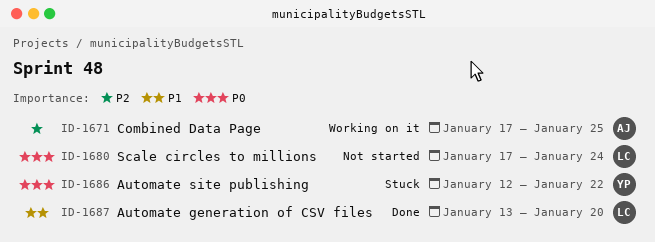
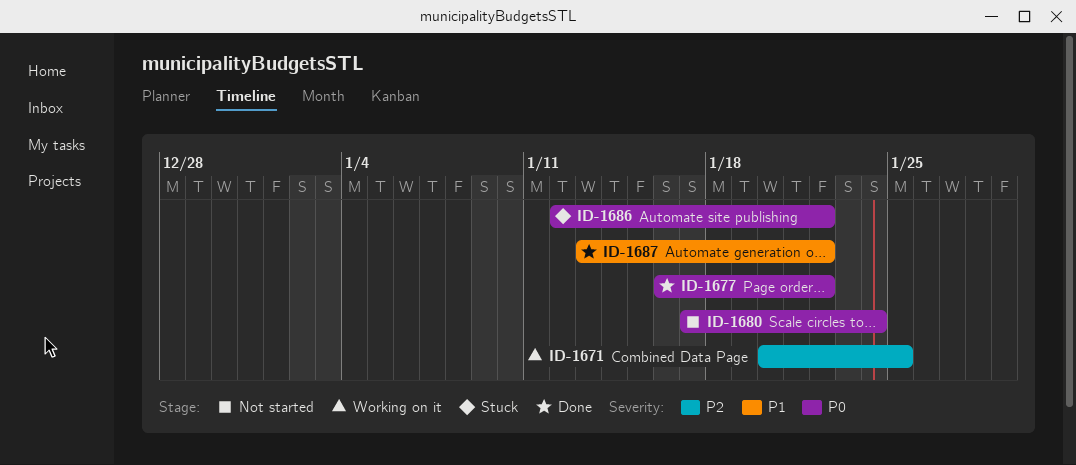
ID-1671, start: Jan 17 -> Jan 20
ID-1677: none -> present
ID-1687, due: Jan 20 -> Jan 22

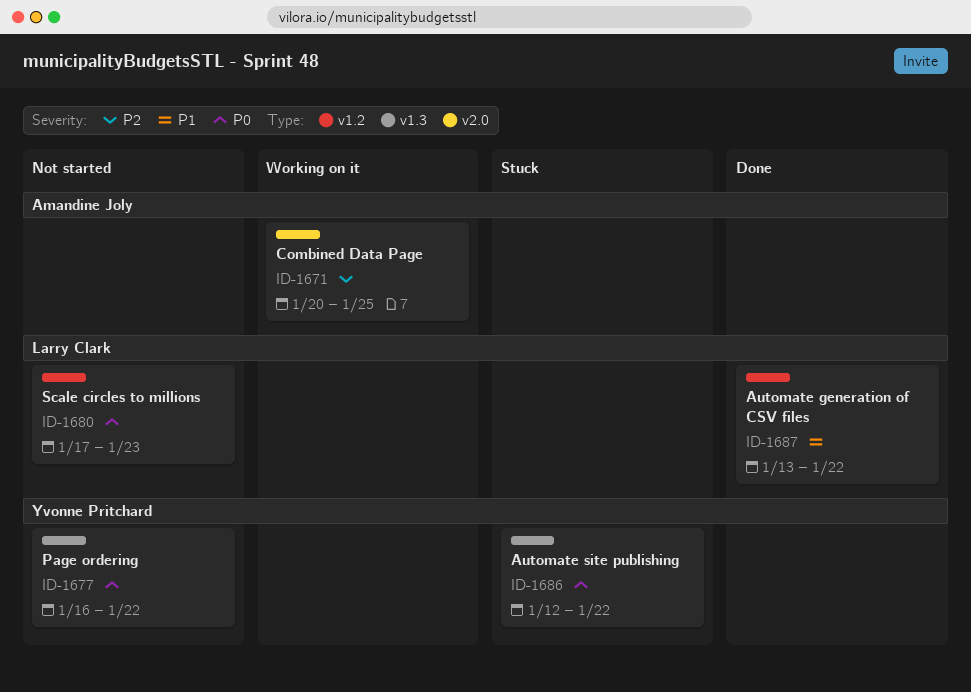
ID-1677, status: Done -> Not started
ID-1680, due: Jan 24 -> Jan 23

